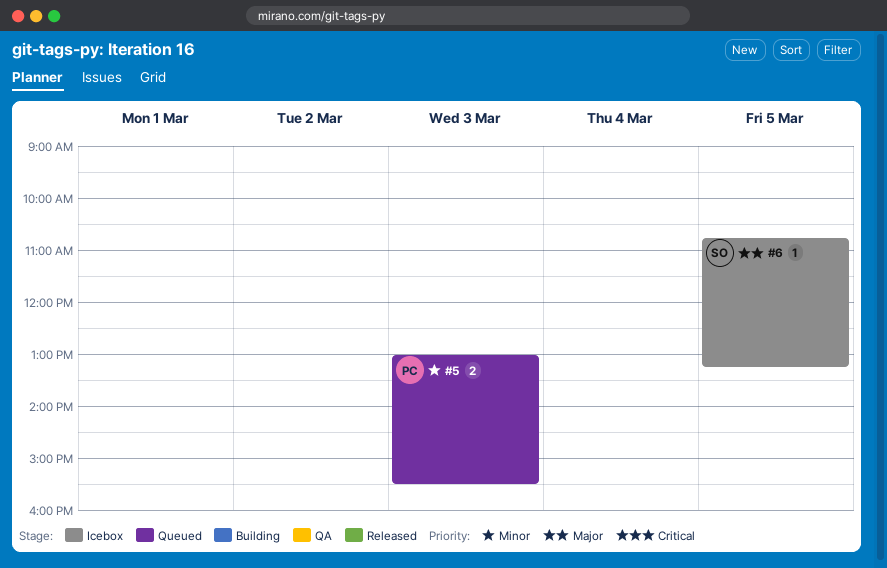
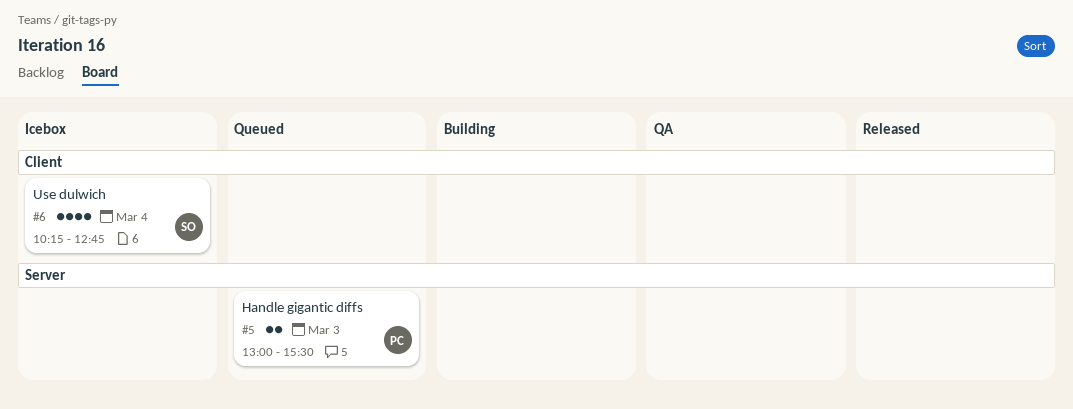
#6, estimate: 1 -> 4
#6, day: Mar 5 -> Mar 4
#6, begins: 10:45 -> 10:15
#6, ends: 13:15 -> 12:45

